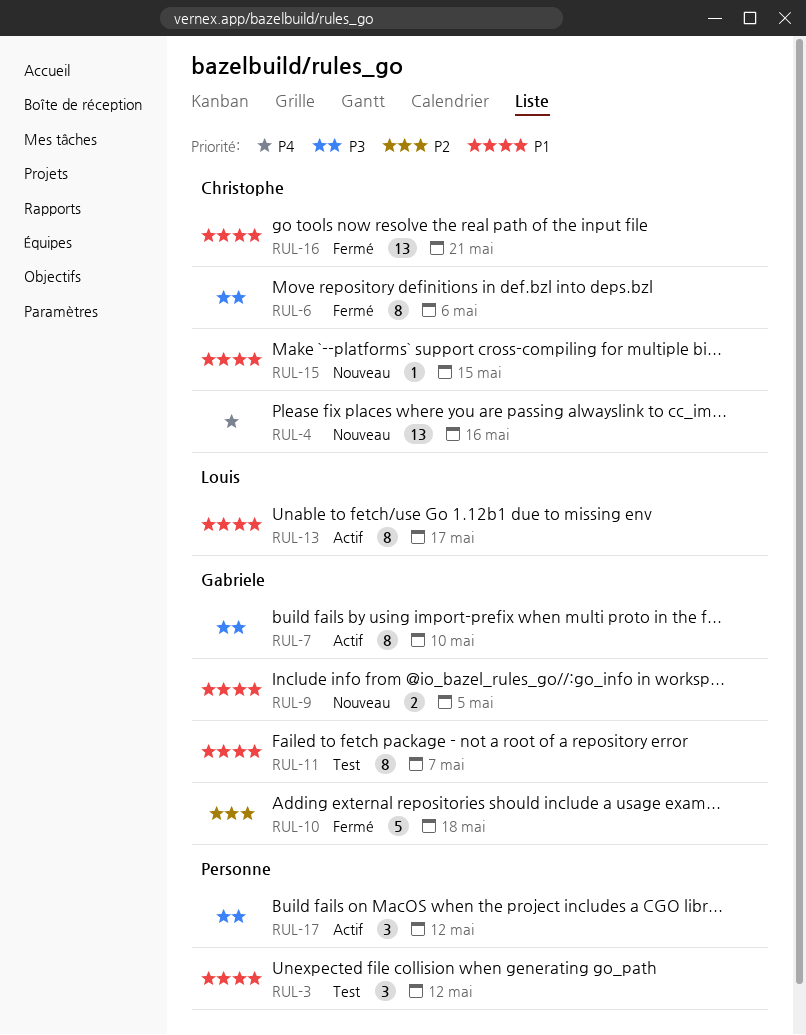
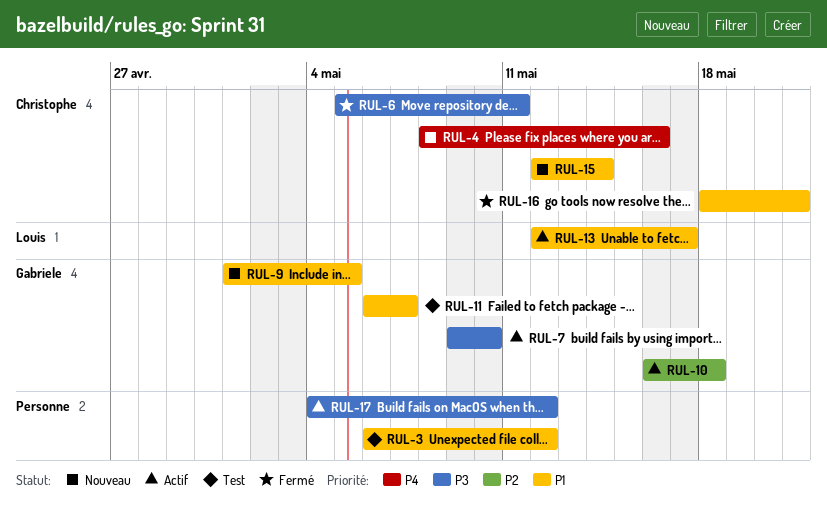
RUL-6, due: May 6 -> May 11
RUL-10, status: Fermé -> Actif
RUL-15, due: May 15 -> May 14

